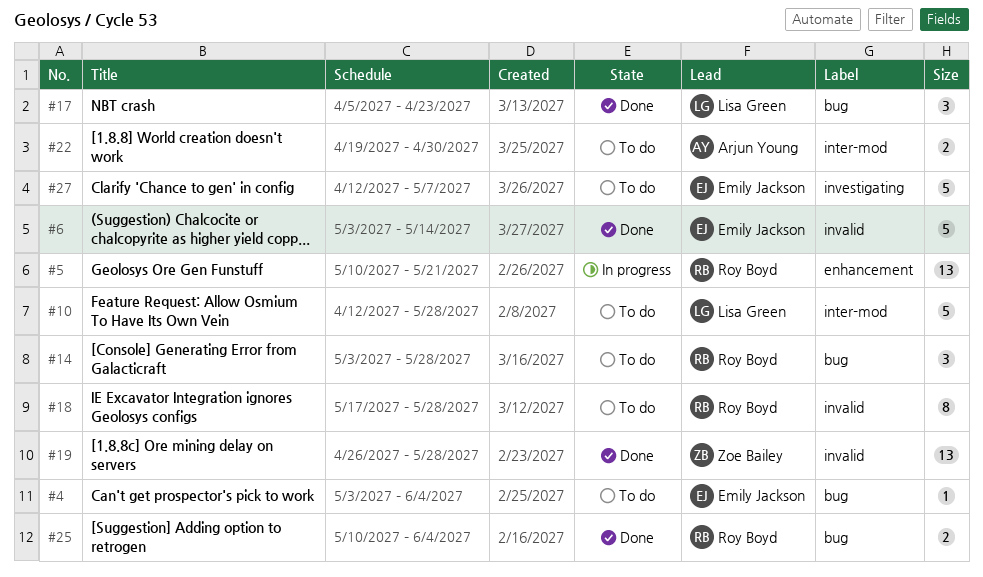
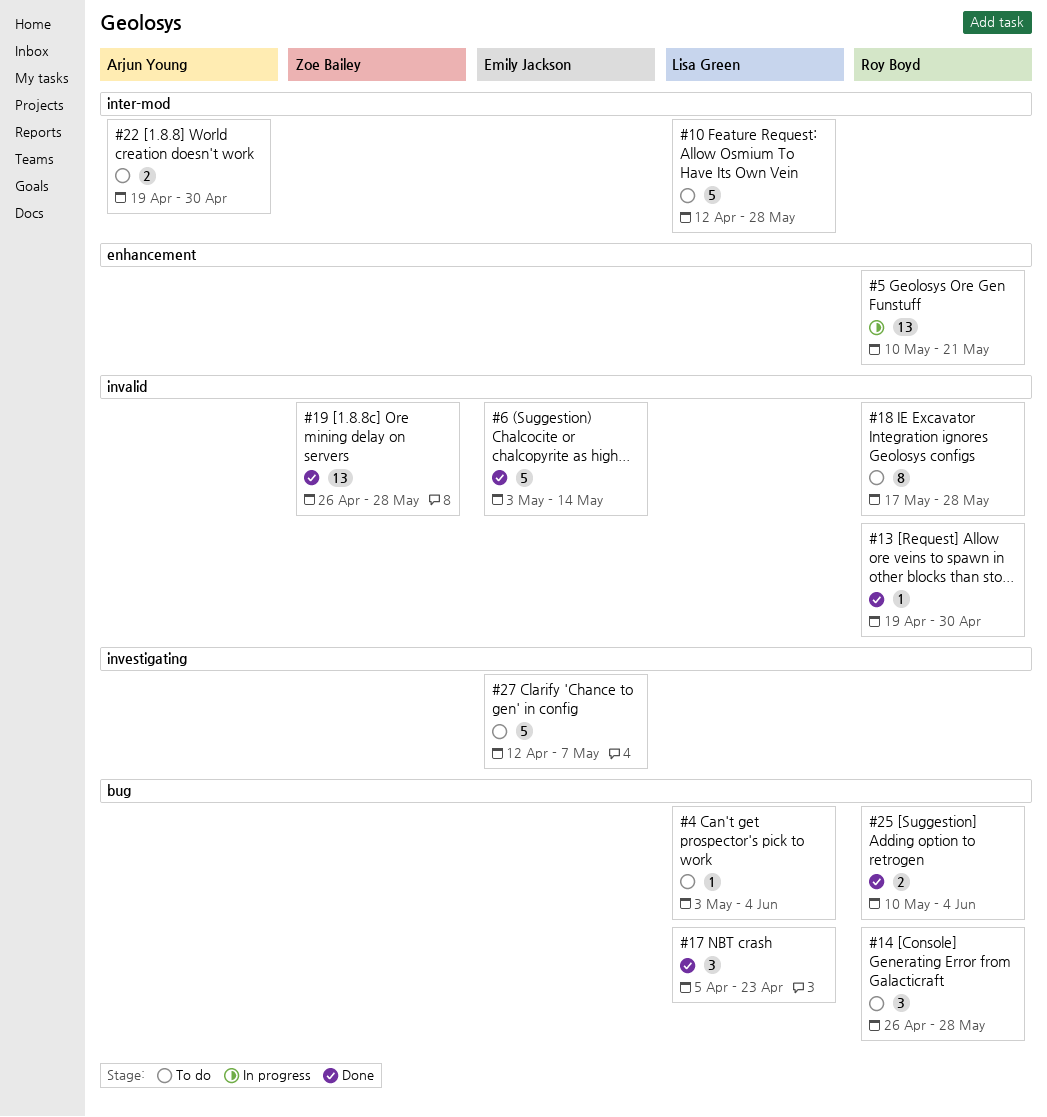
#4, owner: Emily Jackson -> Lisa Green
#13: none -> present
#14, start: May 3 -> Apr 26

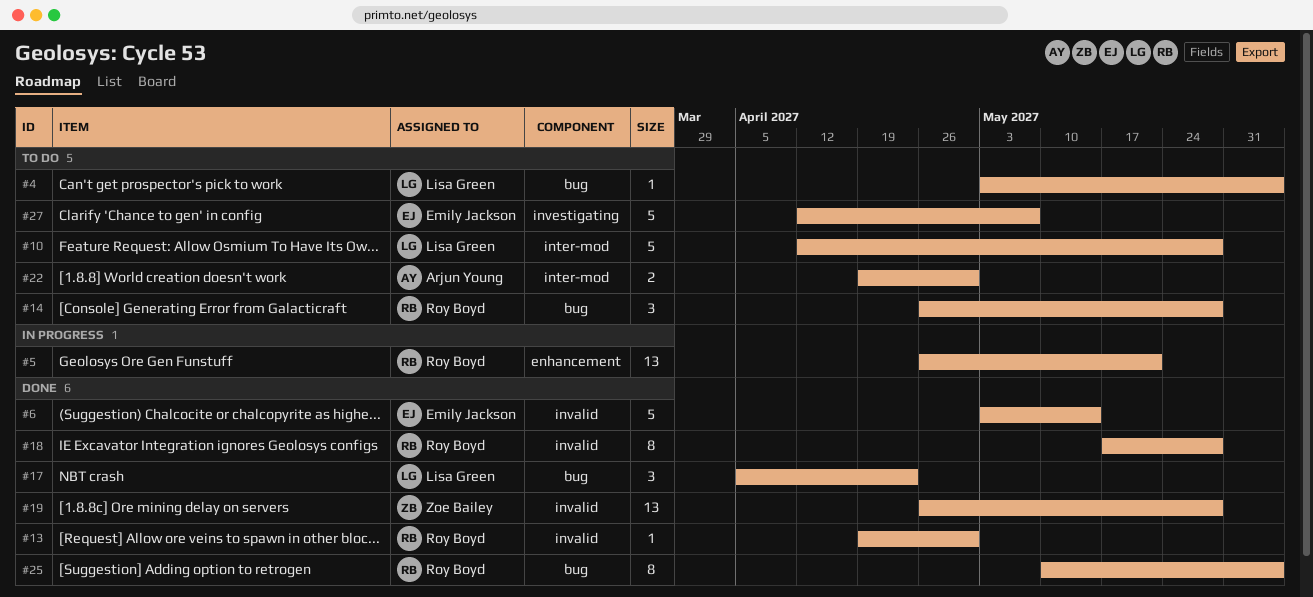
#5, start: May 10 -> Apr 26
#18, status: To do -> Done
#25, estimate: 2 -> 8

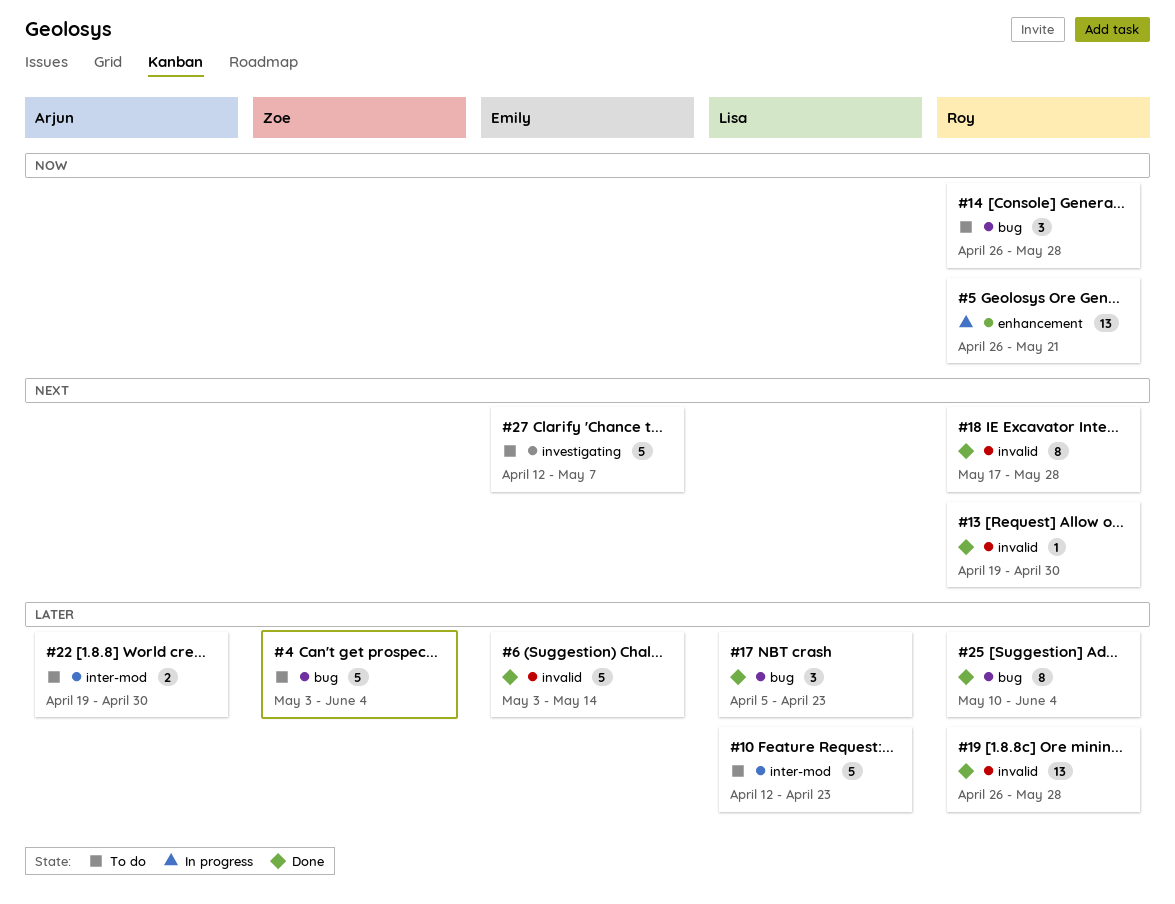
#4, owner: Lisa Green -> Zoe Bailey
#4, estimate: 1 -> 5
#10, due: May 28 -> Apr 23
#19, owner: Zoe Bailey -> Roy Boyd

